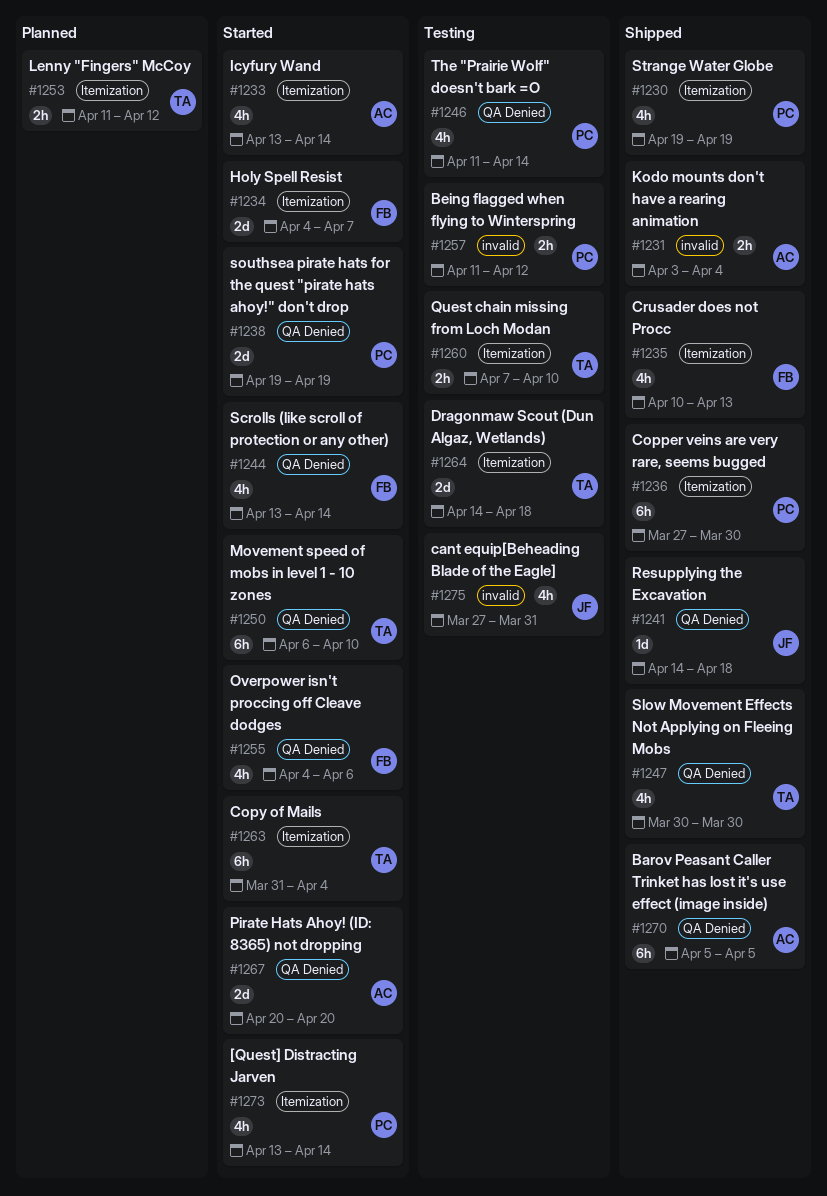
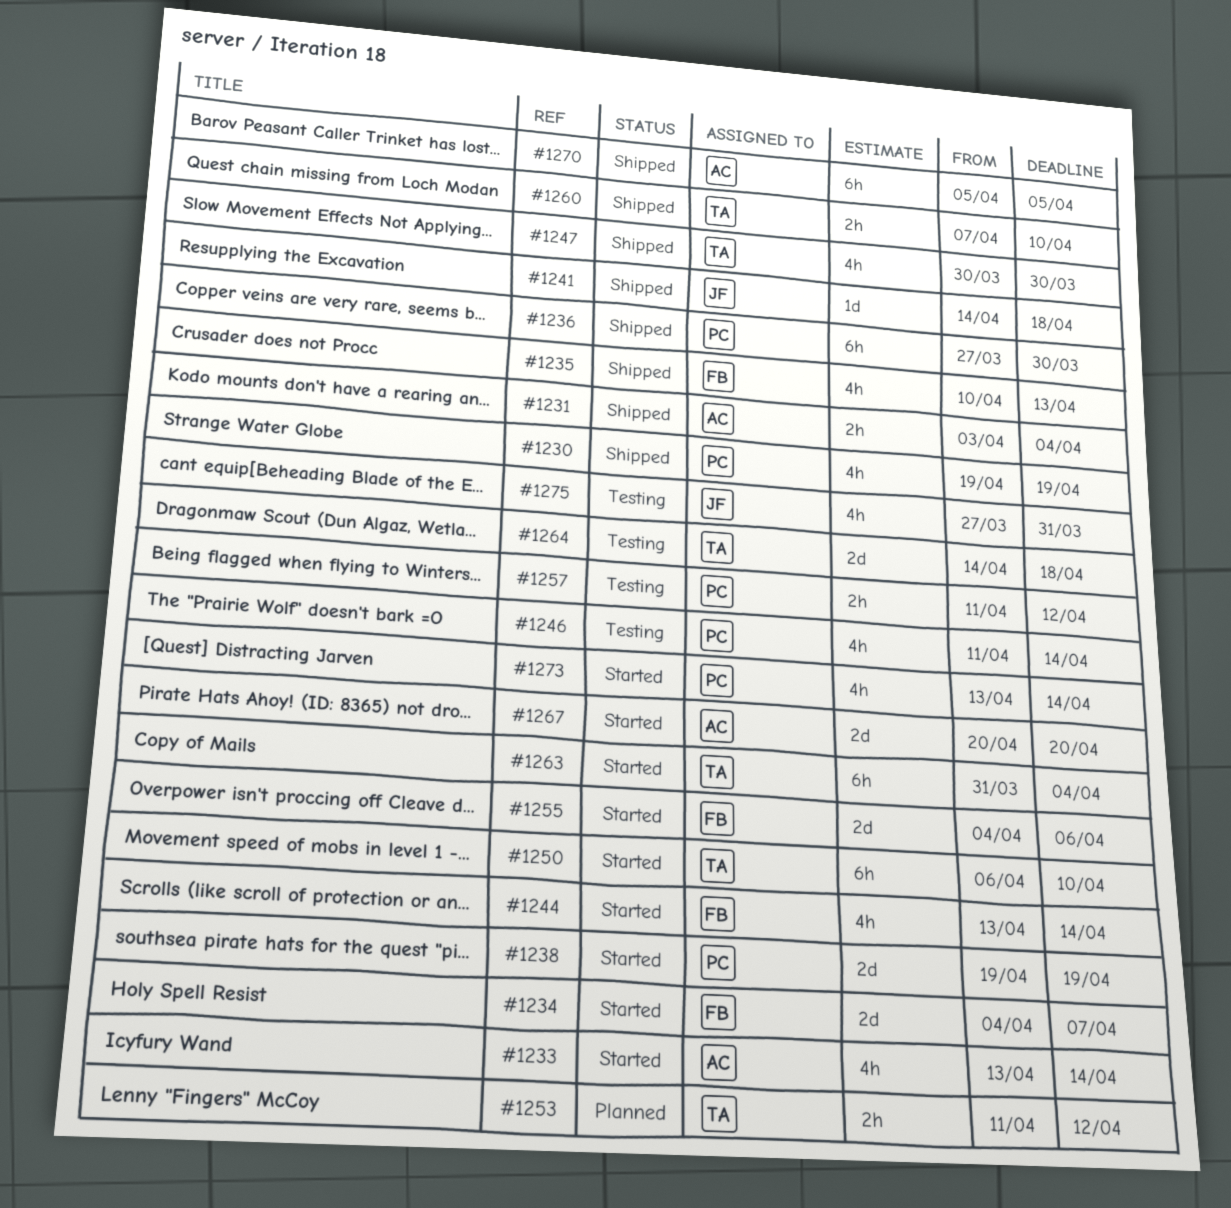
#1255, estimate: 4h -> 2d
#1260, status: Testing -> Shipped

